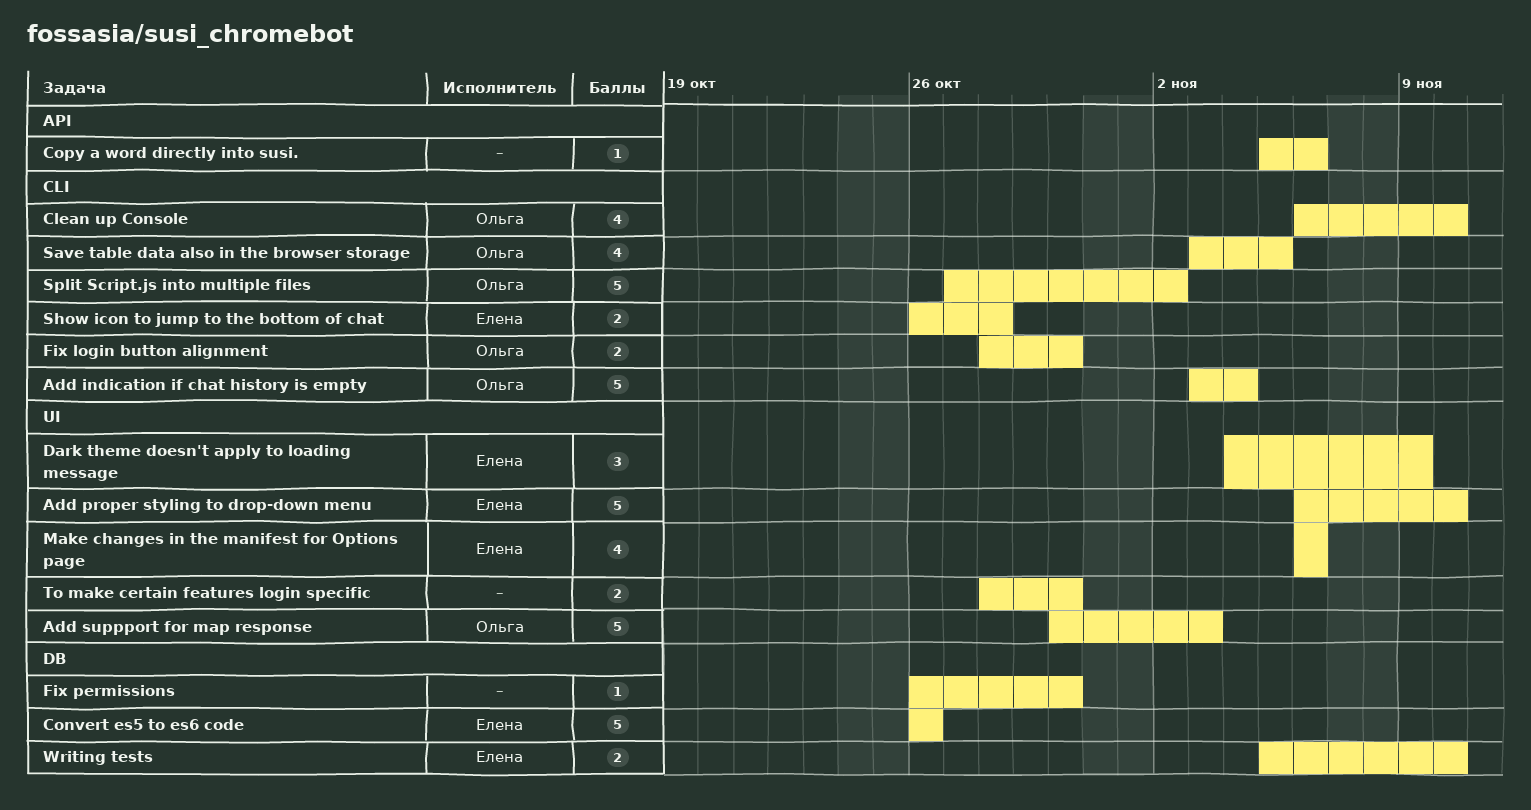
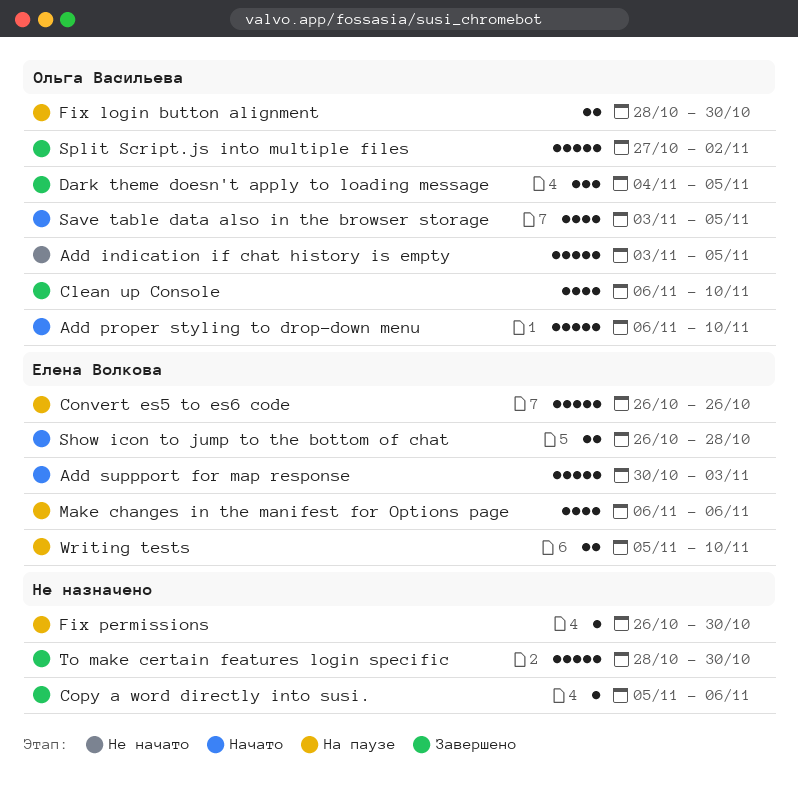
Add indication if chat history is empty, due: Nov 4 -> Nov 5
Add proper styling to drop-down menu, owner: Елена Волкова -> Ольга Васильева
Add suppport for map response, owner: Ольга Васильева -> Елена Волкова
Dark theme doesn't apply to loading message, owner: Елена Волкова -> Ольга Васильева
Dark theme doesn't apply to loading message, due: Nov 9 -> Nov 5
To make certain features login specific, estimate: 2 -> 5

